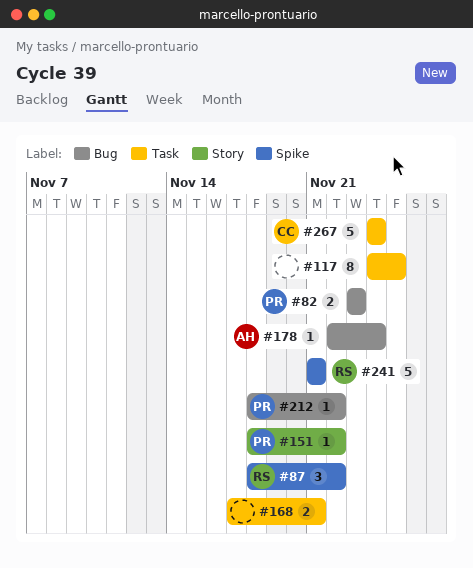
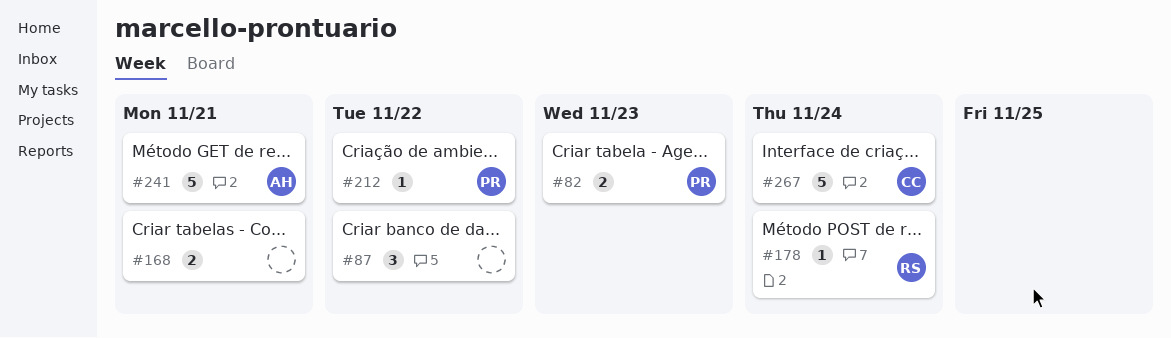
#87, owner: RS -> none
#117: present -> none
#151: present -> none
#178, owner: AH -> RS
#241, owner: RS -> AH

